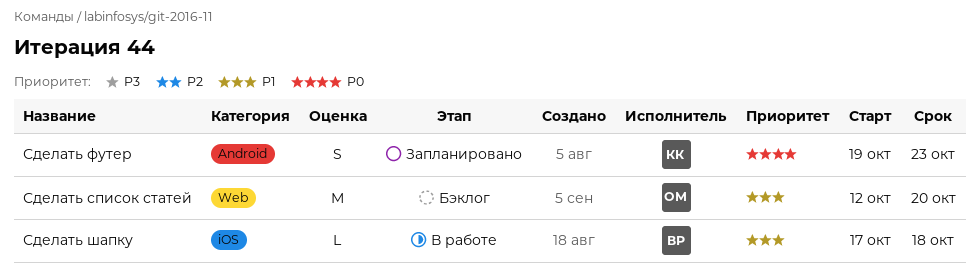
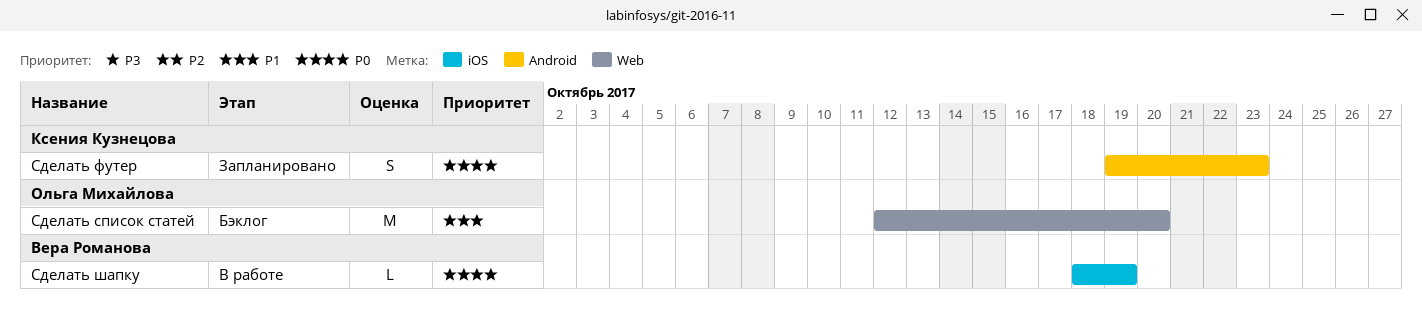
Сделать шапку, priority: P1 -> P0
Сделать шапку, start: Oct 17 -> Oct 18
Сделать шапку, due: Oct 18 -> Oct 19

